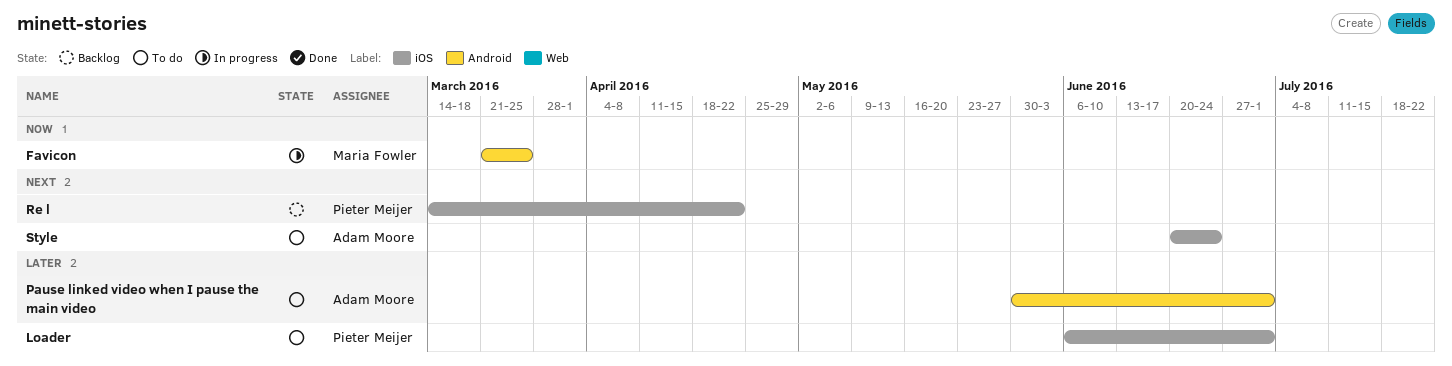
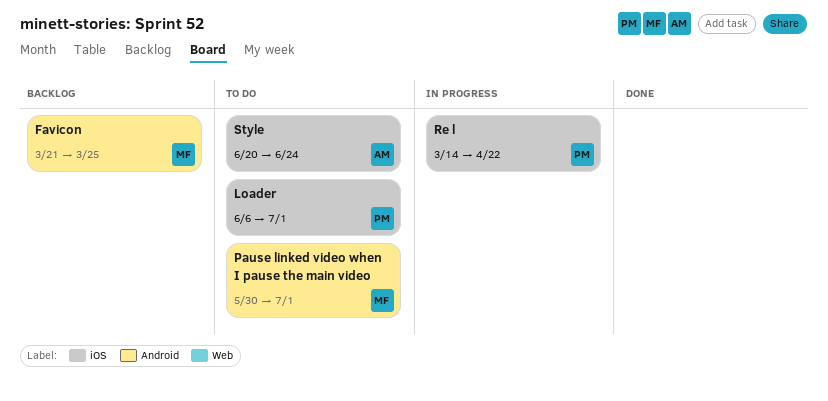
Favicon, status: In progress -> Backlog
Pause linked video when I pause the main video, owner: Adam Moore -> Maria Fowler
Re l, status: Backlog -> In progress

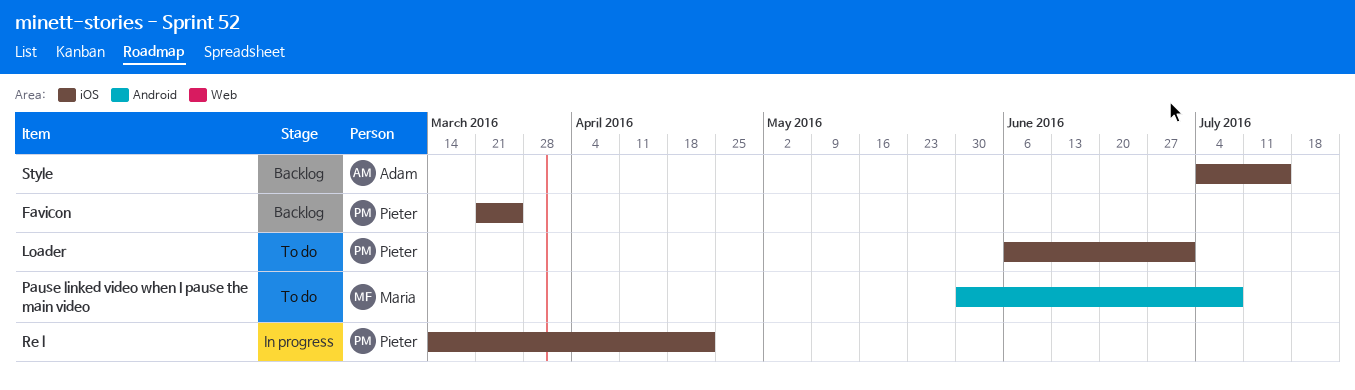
Favicon, owner: Maria -> Pieter
Favicon, label: Android -> iOS
Pause linked video when I pause the main video, due: Jul 1 -> Jul 8
Style, status: To do -> Backlog
Style, start: Jun 20 -> Jul 4
Style, due: Jun 24 -> Jul 15

